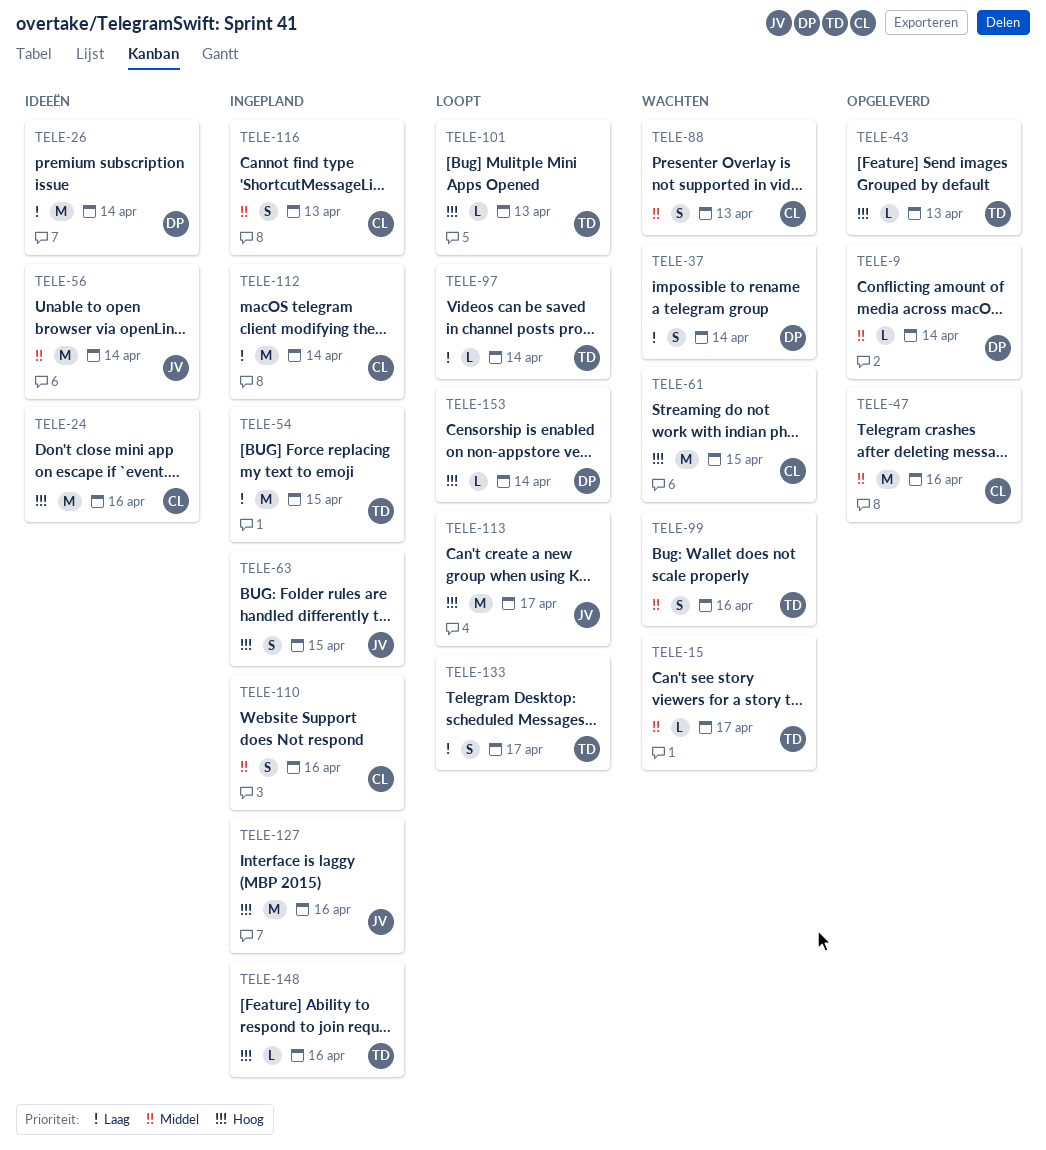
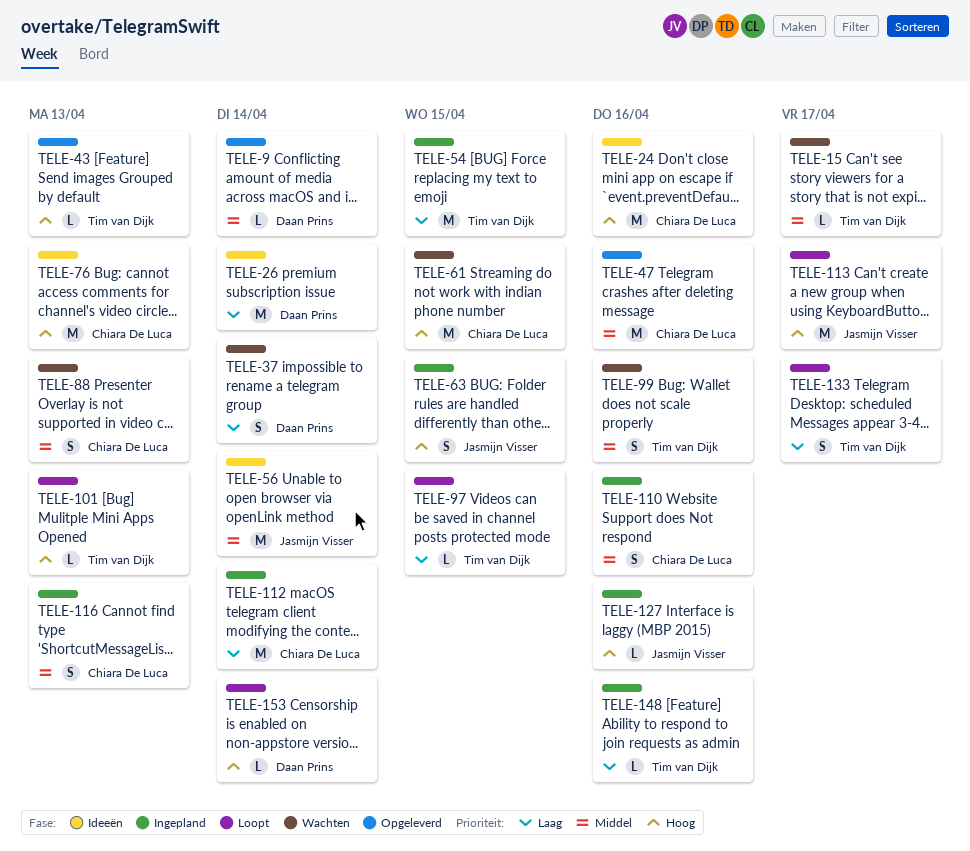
TELE-76: none -> present
TELE-97, due: Apr 14 -> Apr 15
TELE-127, estimate: M -> L
TELE-148, priority: Hoog -> Laag

